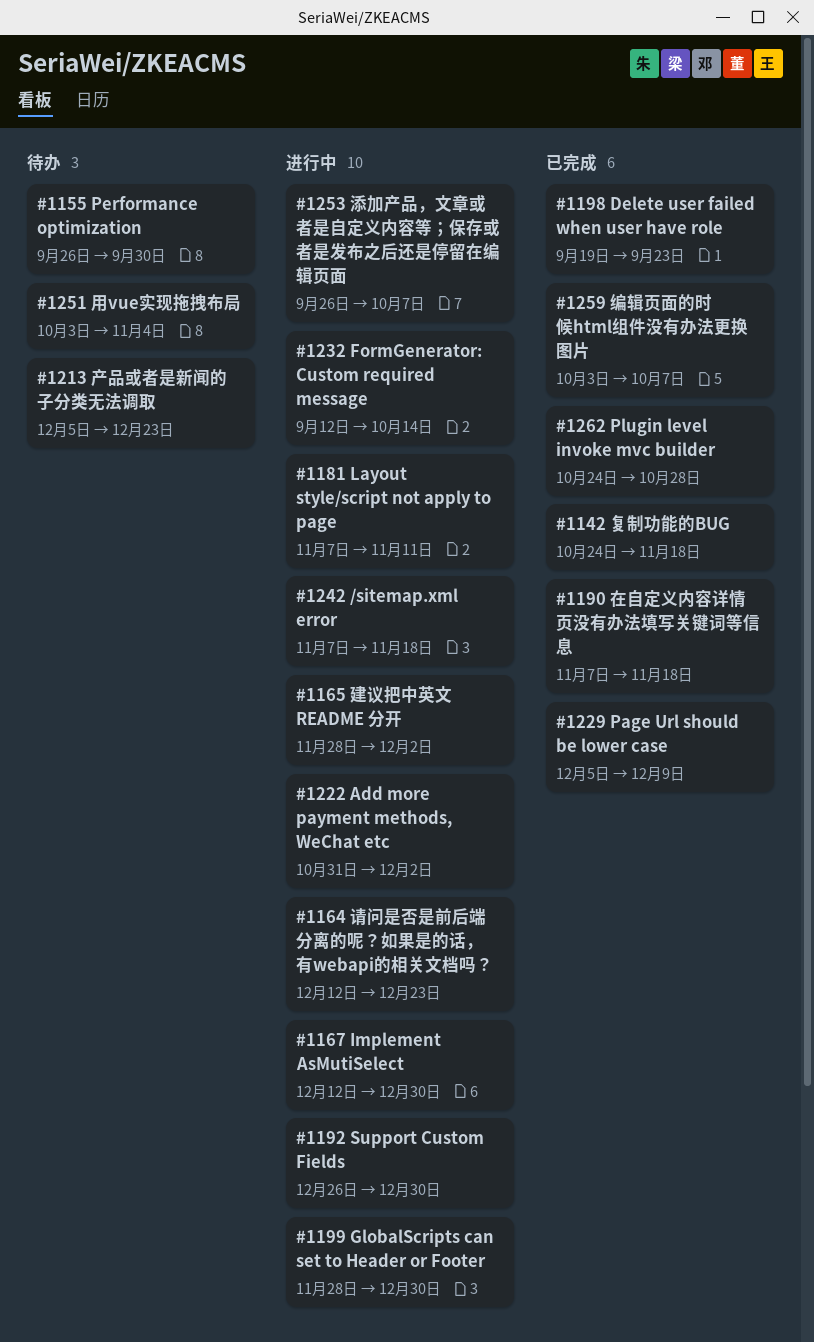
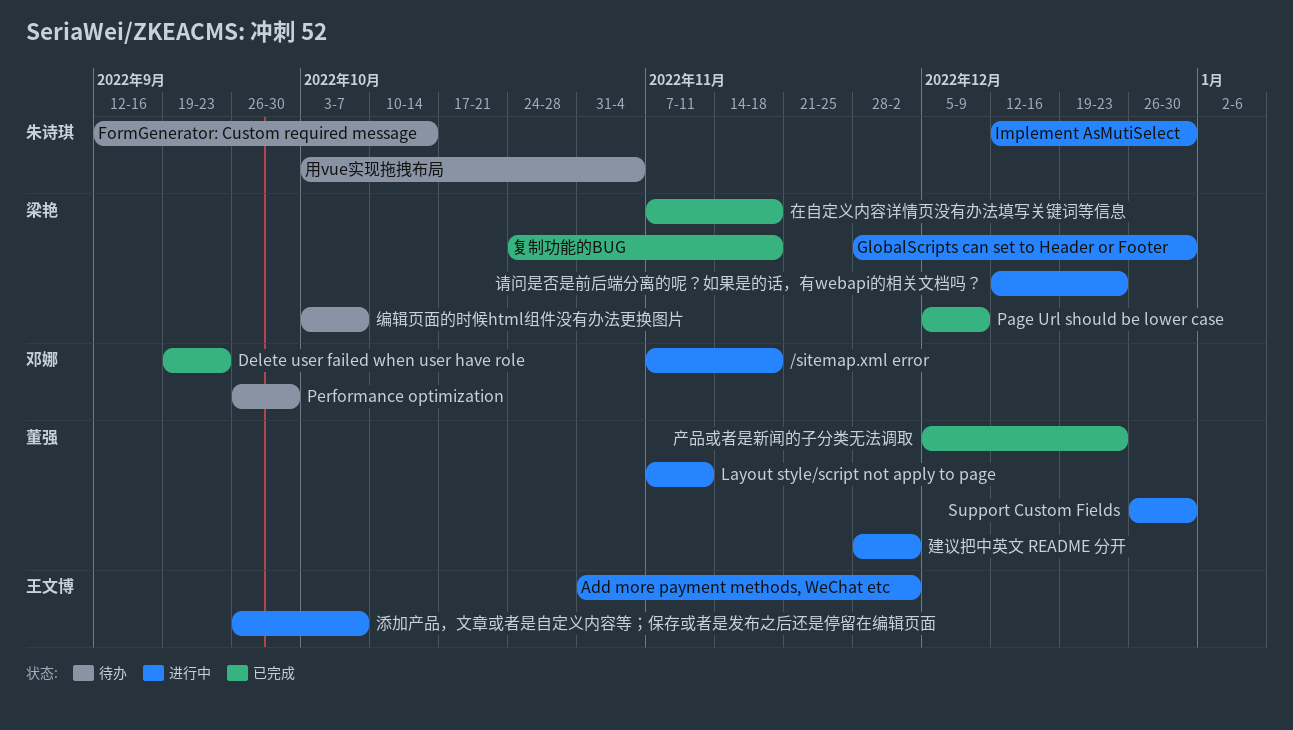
FormGenerator: Custom required message, status: 进行中 -> 待办
Plugin level invoke mvc builder: present -> none
产品或者是新闻的子分类无法调取, status: 待办 -> 已完成
编辑页面的时候html组件没有办法更换图片, status: 已完成 -> 待办

